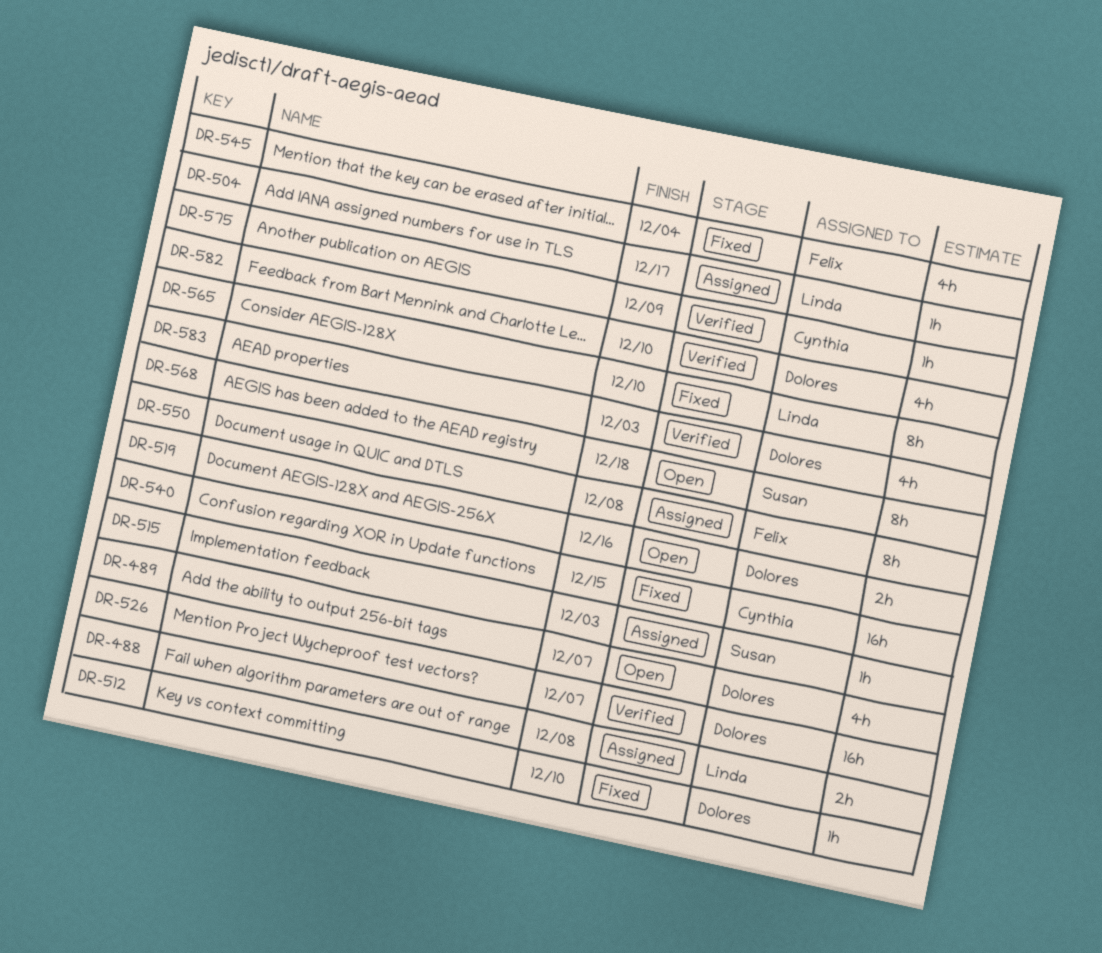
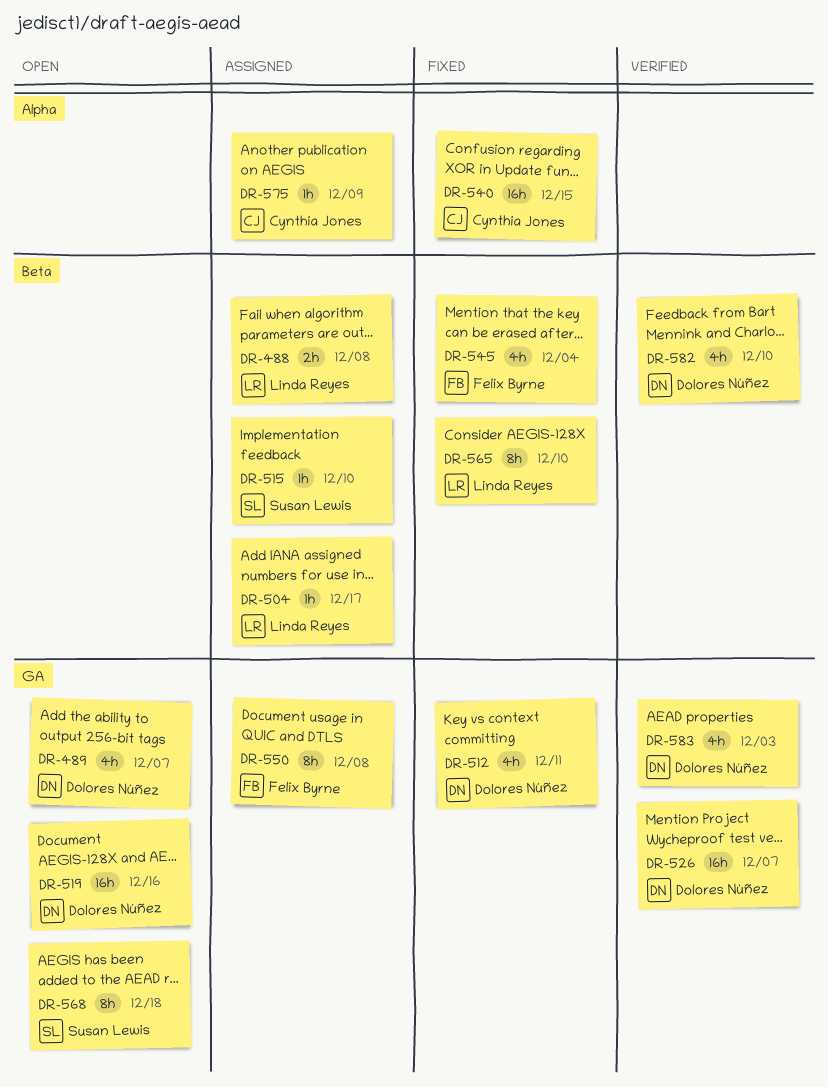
DR-512, estimate: 1h -> 4h
DR-512, due: Dec 10 -> Dec 11
DR-515, due: Dec 3 -> Dec 10
DR-519, estimate: 2h -> 16h
DR-575, status: Verified -> Assigned

